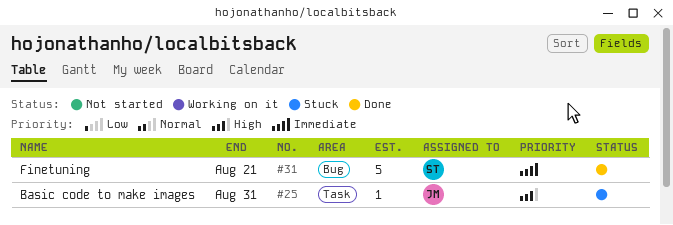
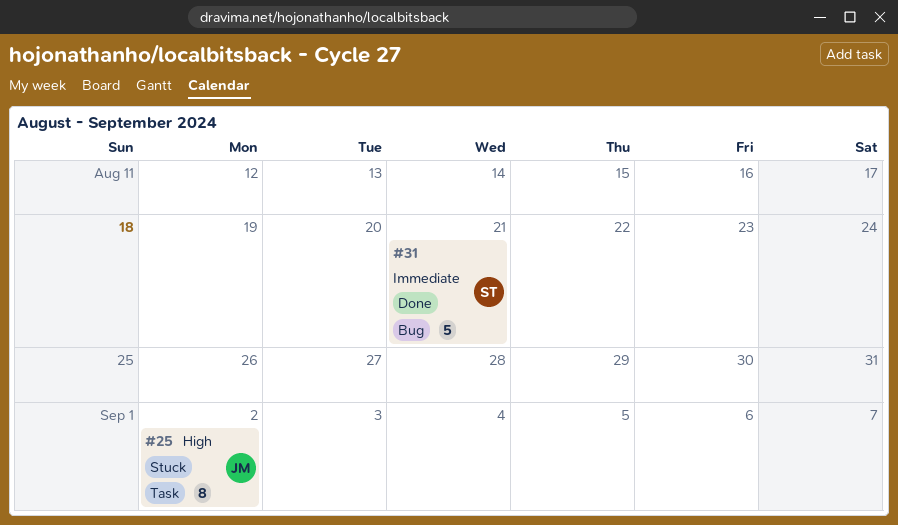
#25, estimate: 1 -> 8
#25, due: Aug 31 -> Sep 2

